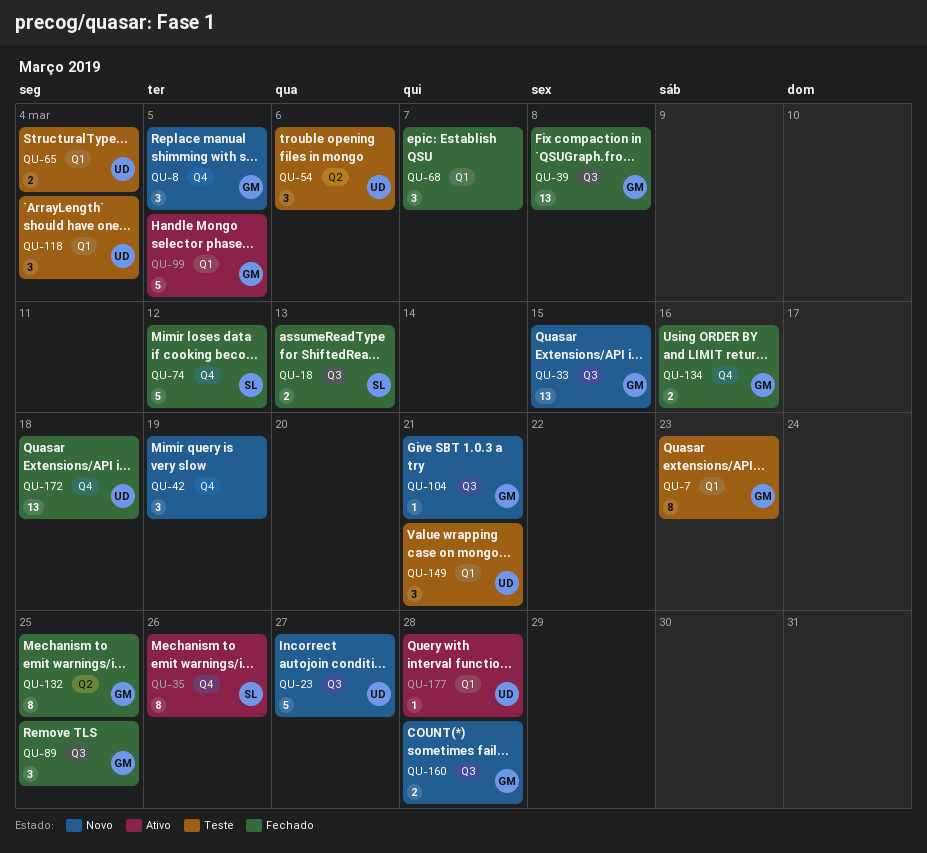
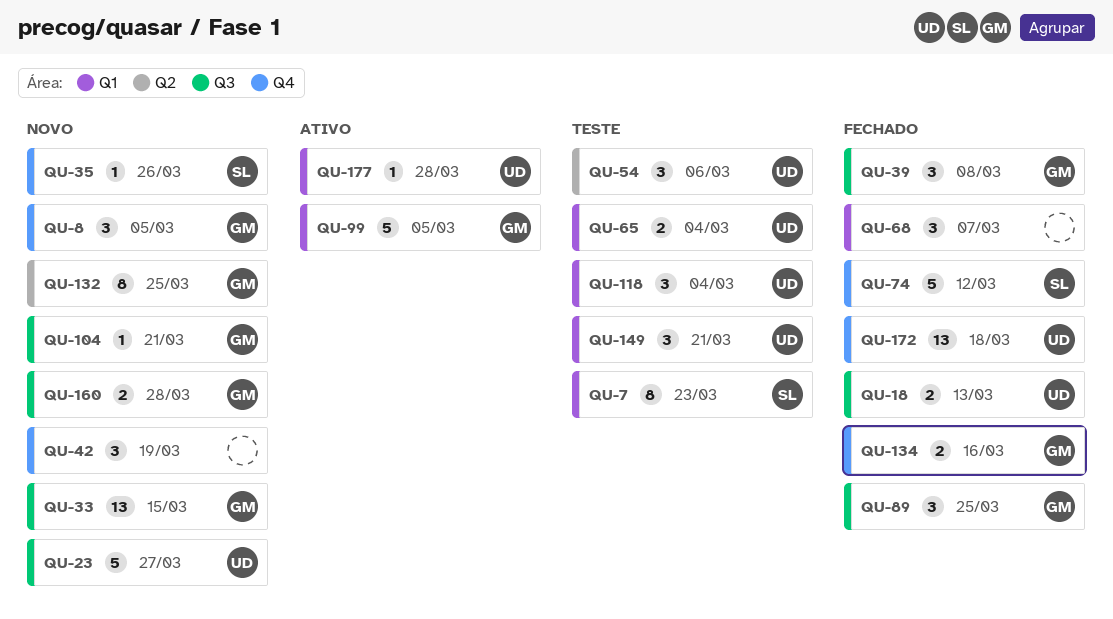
QU-7, owner: GM -> SL
QU-18, owner: SL -> UD
QU-35, status: Ativo -> Novo
QU-35, estimate: 8 -> 1
QU-39, estimate: 13 -> 3
QU-132, status: Fechado -> Novo

